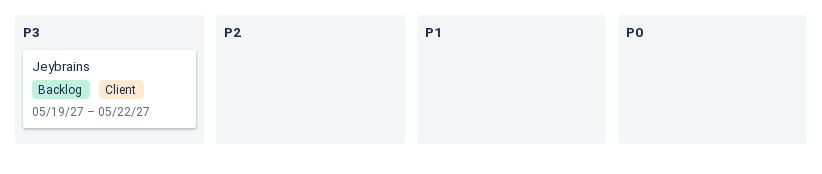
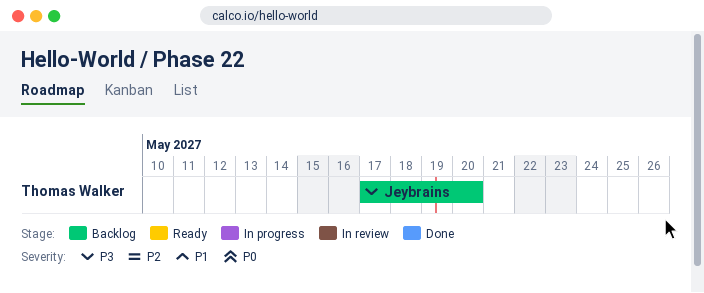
Jeybrains, start: May 19 -> May 17
Jeybrains, due: May 22 -> May 20

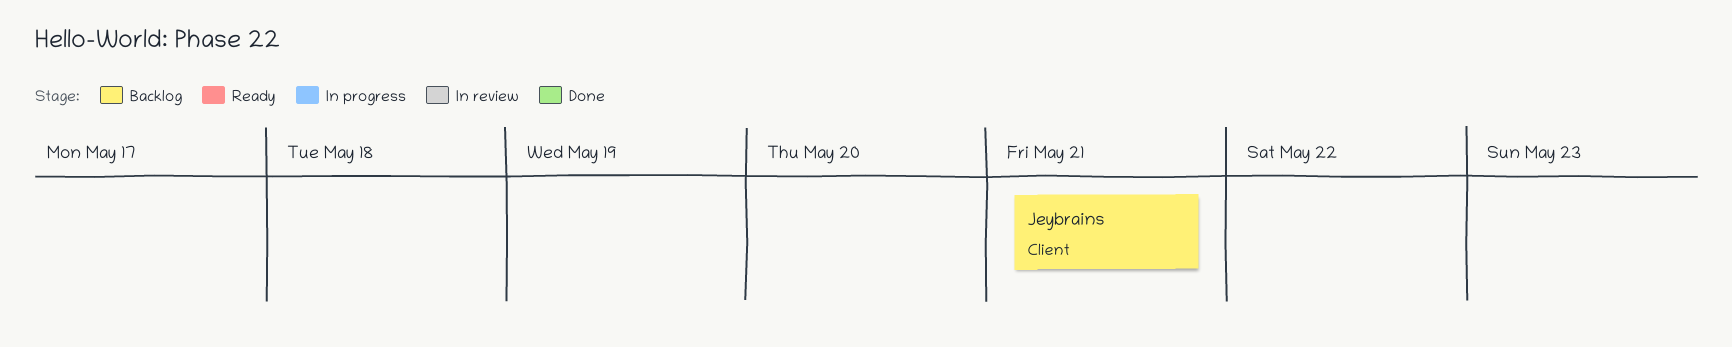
Jeybrains, due: May 20 -> May 21

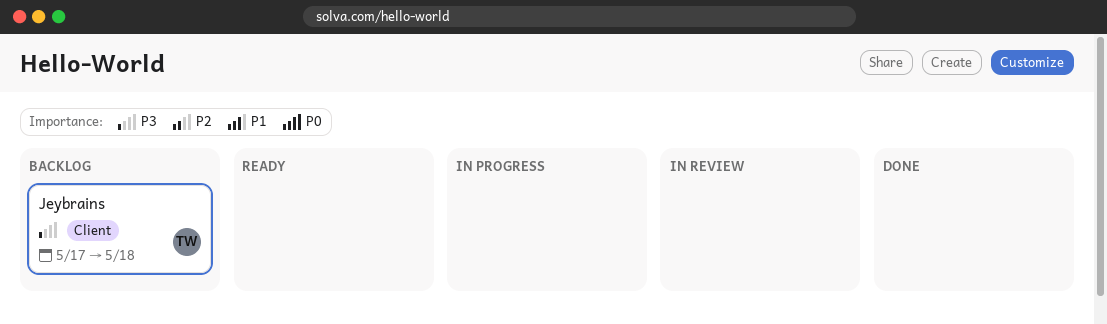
Jeybrains, due: May 21 -> May 18

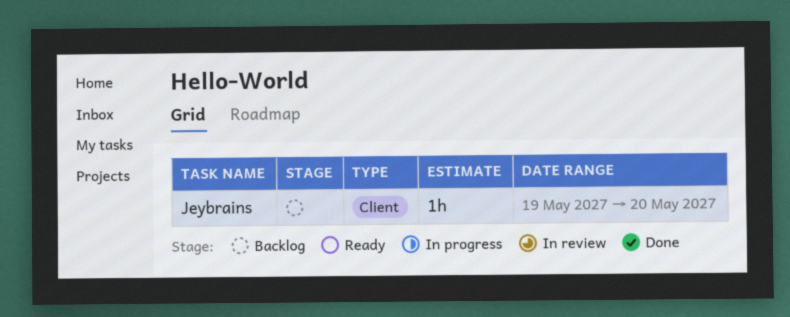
Jeybrains, start: May 17 -> May 19
Jeybrains, due: May 18 -> May 20

